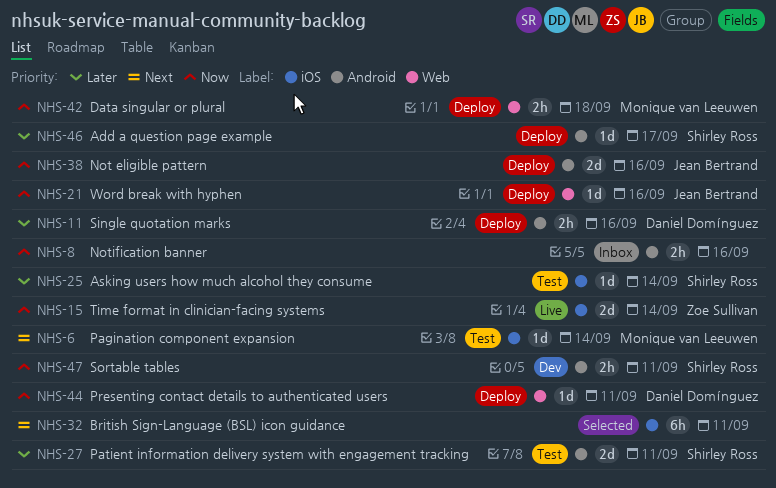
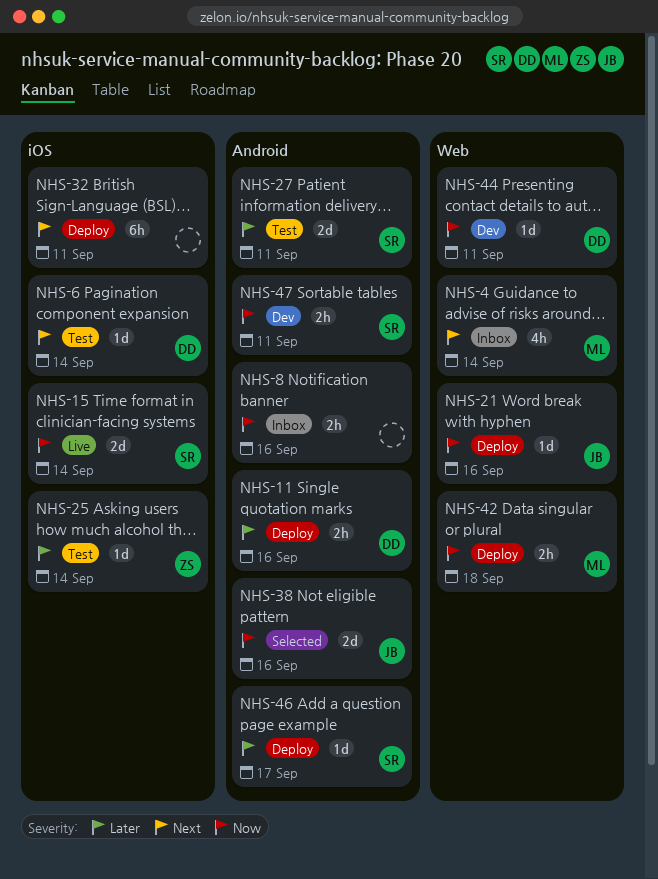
NHS-4: none -> present
NHS-6, owner: Monique van Leeuwen -> Daniel Domínguez
NHS-15, owner: Zoe Sullivan -> Shirley Ross
NHS-25, owner: Shirley Ross -> Zoe Sullivan
NHS-32, status: Selected -> Deploy
NHS-38, status: Deploy -> Selected
NHS-44, status: Deploy -> Dev

